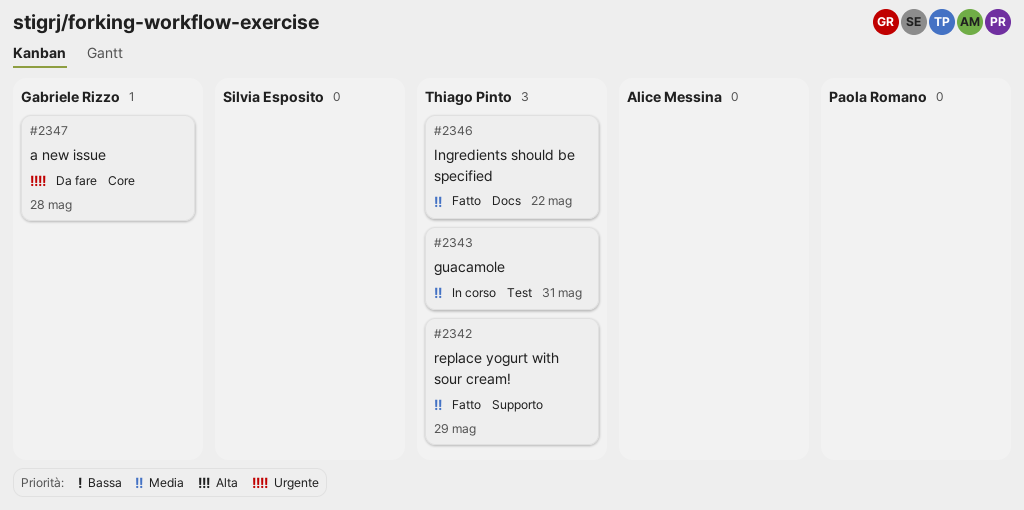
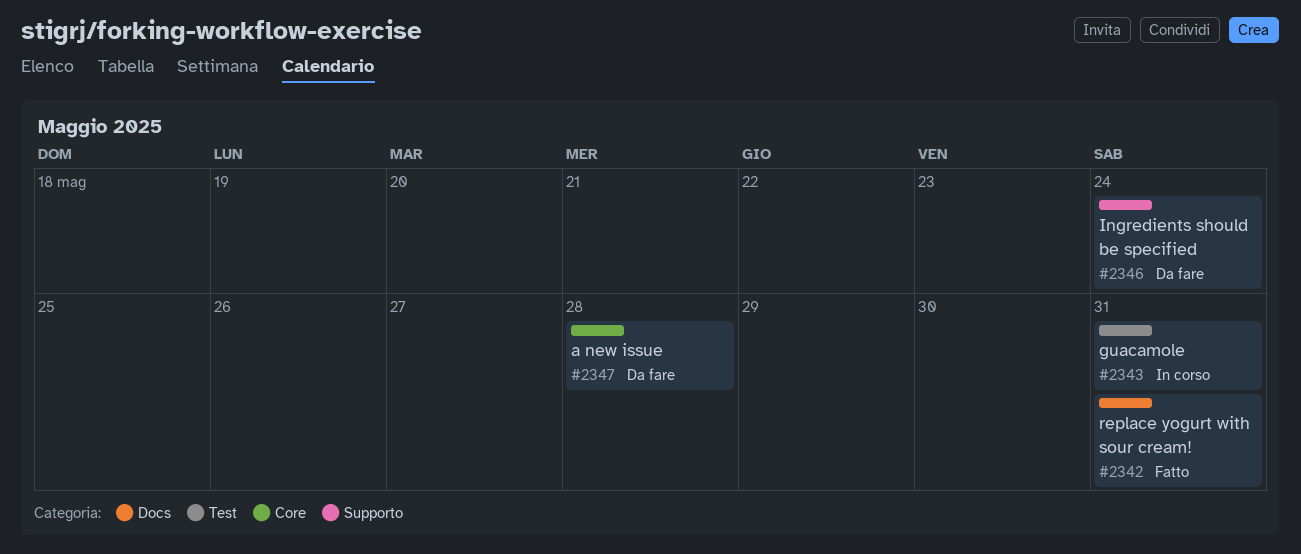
#2342, label: Supporto -> Docs
#2342, due: May 29 -> May 31
#2346, status: Fatto -> Da fare
#2346, label: Docs -> Supporto
#2346, due: May 22 -> May 24

